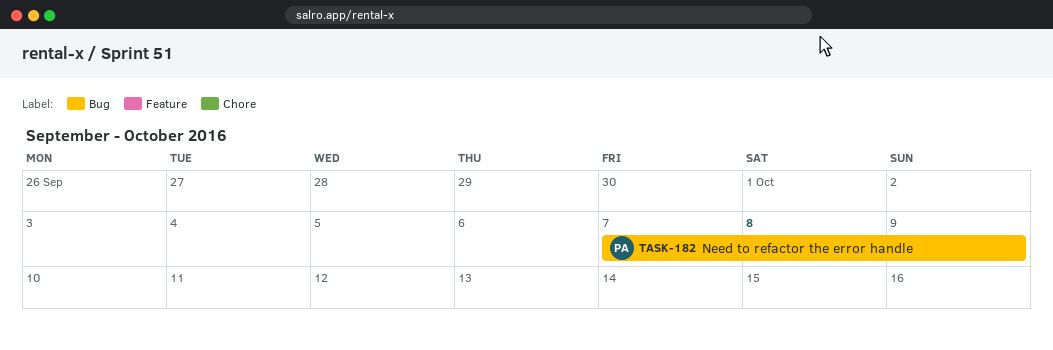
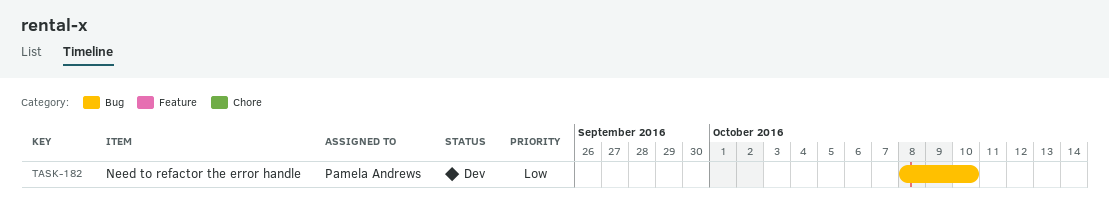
TASK-182, start: Oct 7 -> Oct 8
TASK-182, due: Oct 9 -> Oct 10

